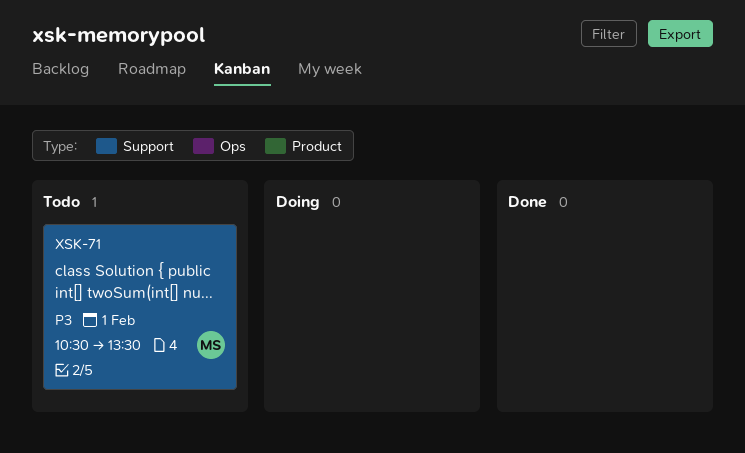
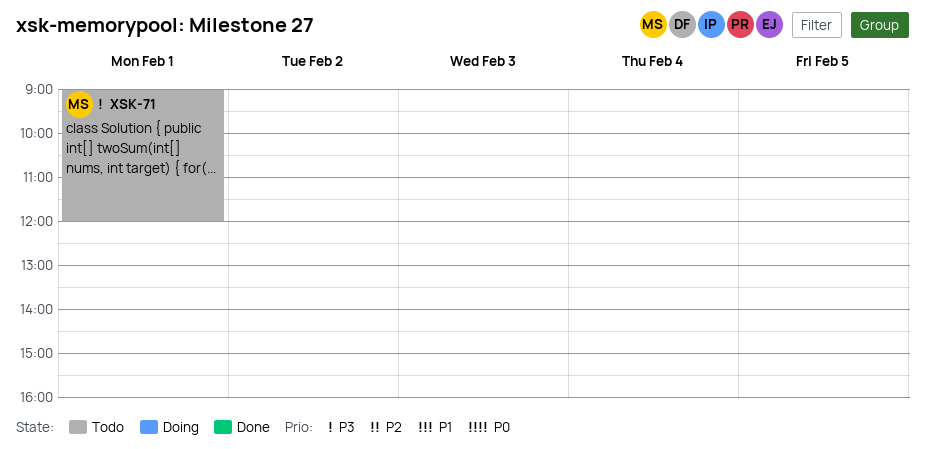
XSK-71, begins: 10:30 -> 09:00
XSK-71, ends: 13:30 -> 12:00

